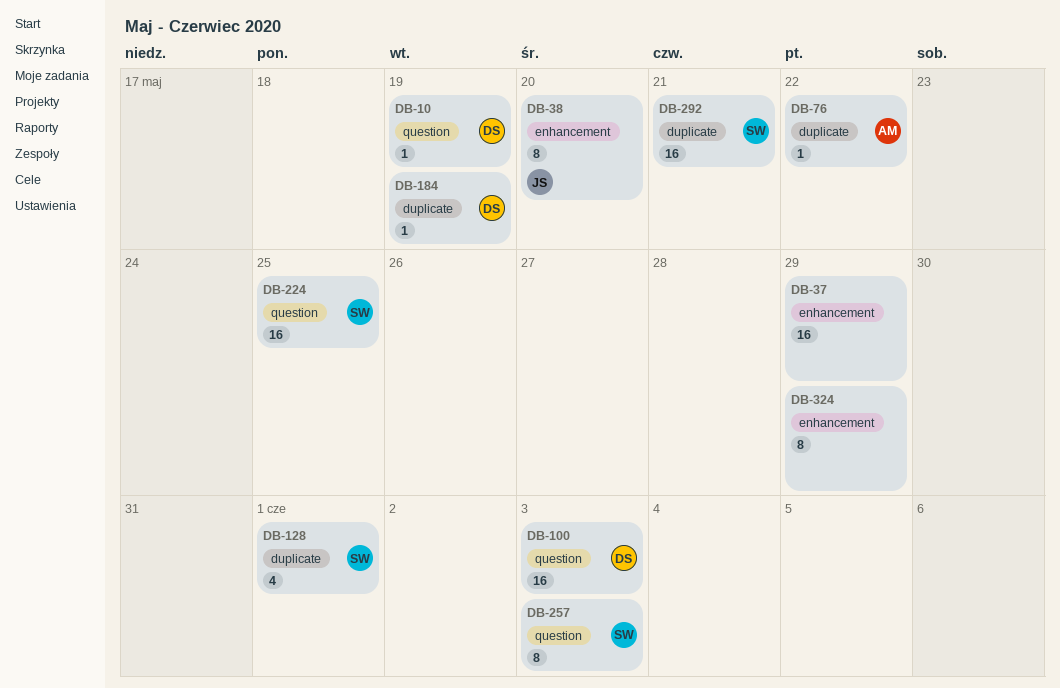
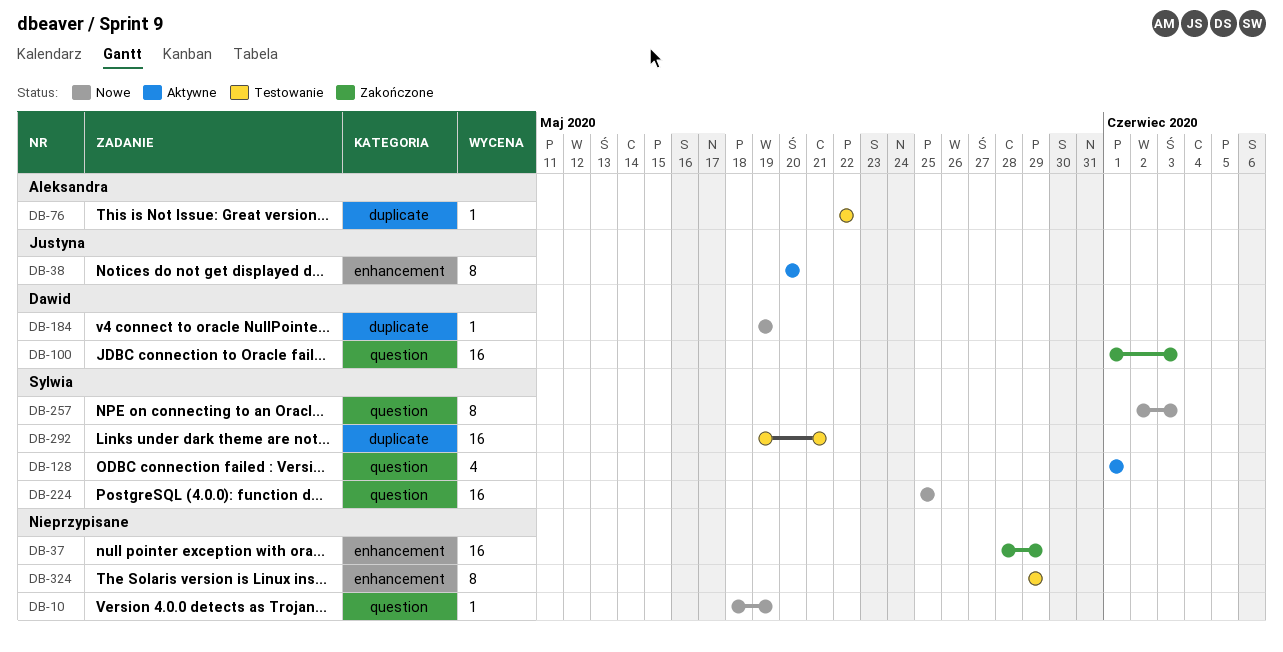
DB-10, owner: Dawid -> none
DB-128, label: duplicate -> question

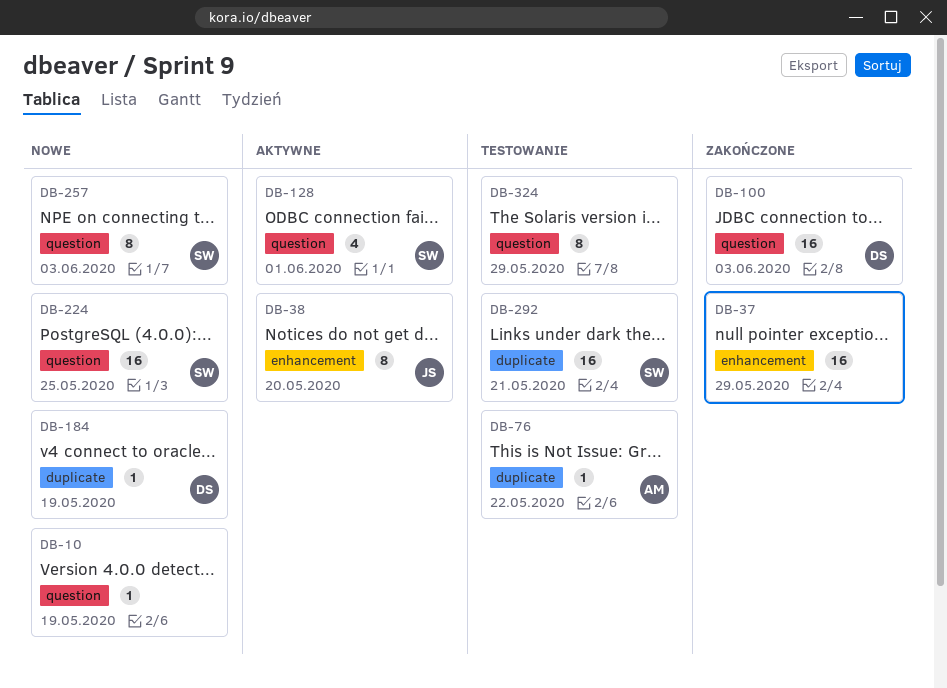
DB-324, label: enhancement -> question

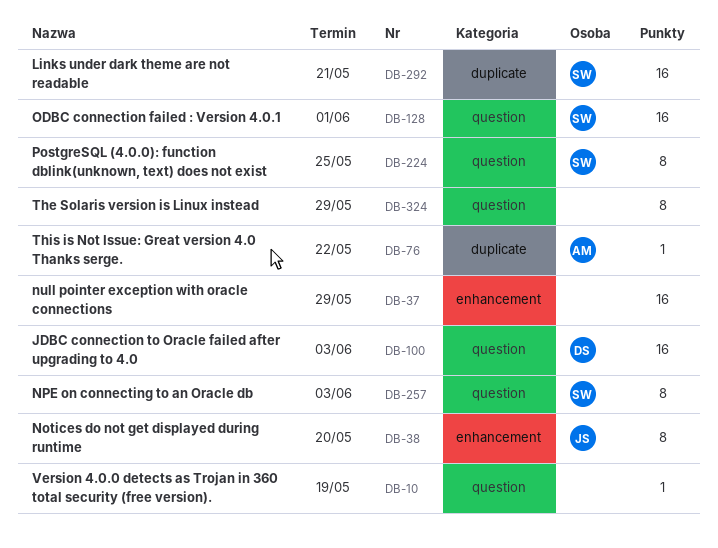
DB-128, estimate: 4 -> 16
DB-184: present -> none
DB-224, estimate: 16 -> 8

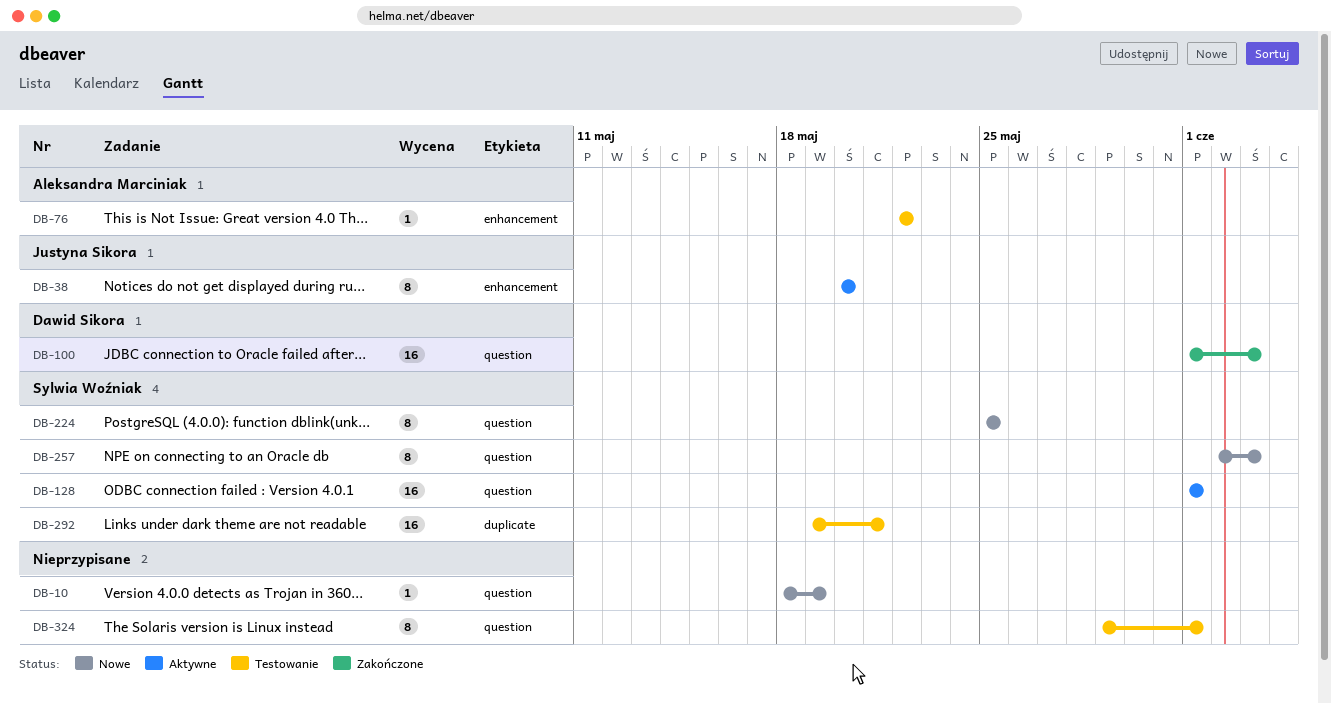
DB-37: present -> none
DB-76, label: duplicate -> enhancement
DB-324, due: May 29 -> Jun 1

